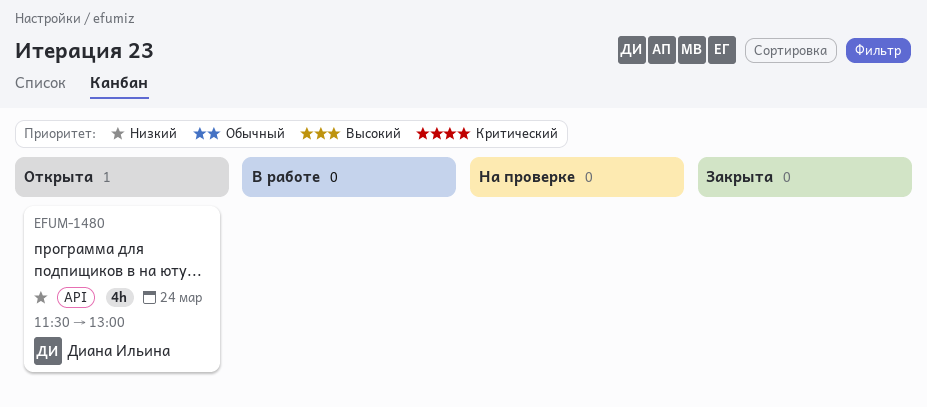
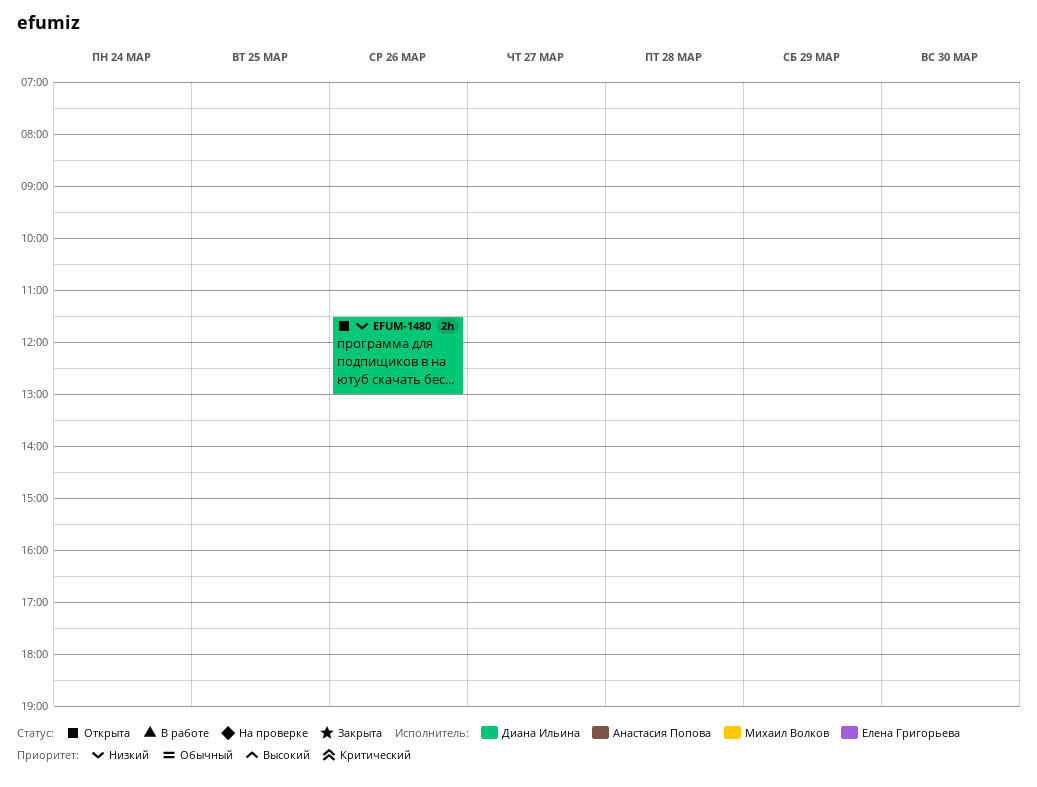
EFUM-1480, estimate: 4h -> 2h
EFUM-1480, day: Mar 24 -> Mar 26

